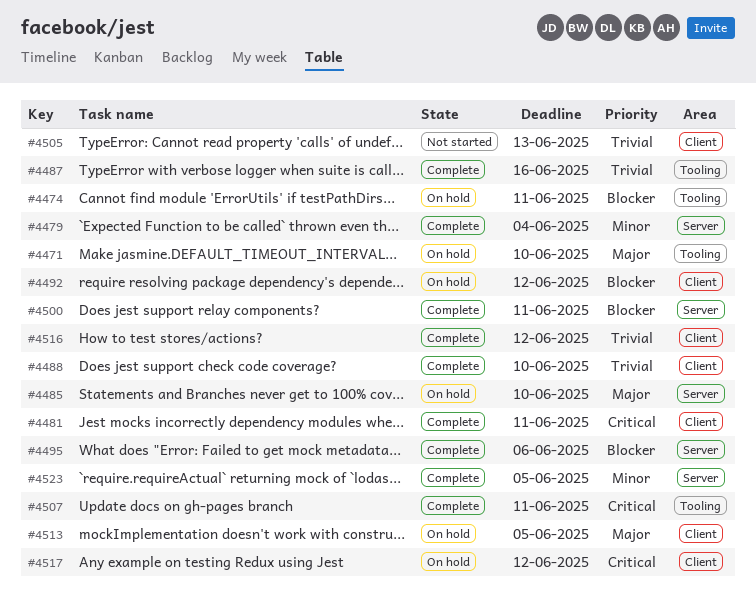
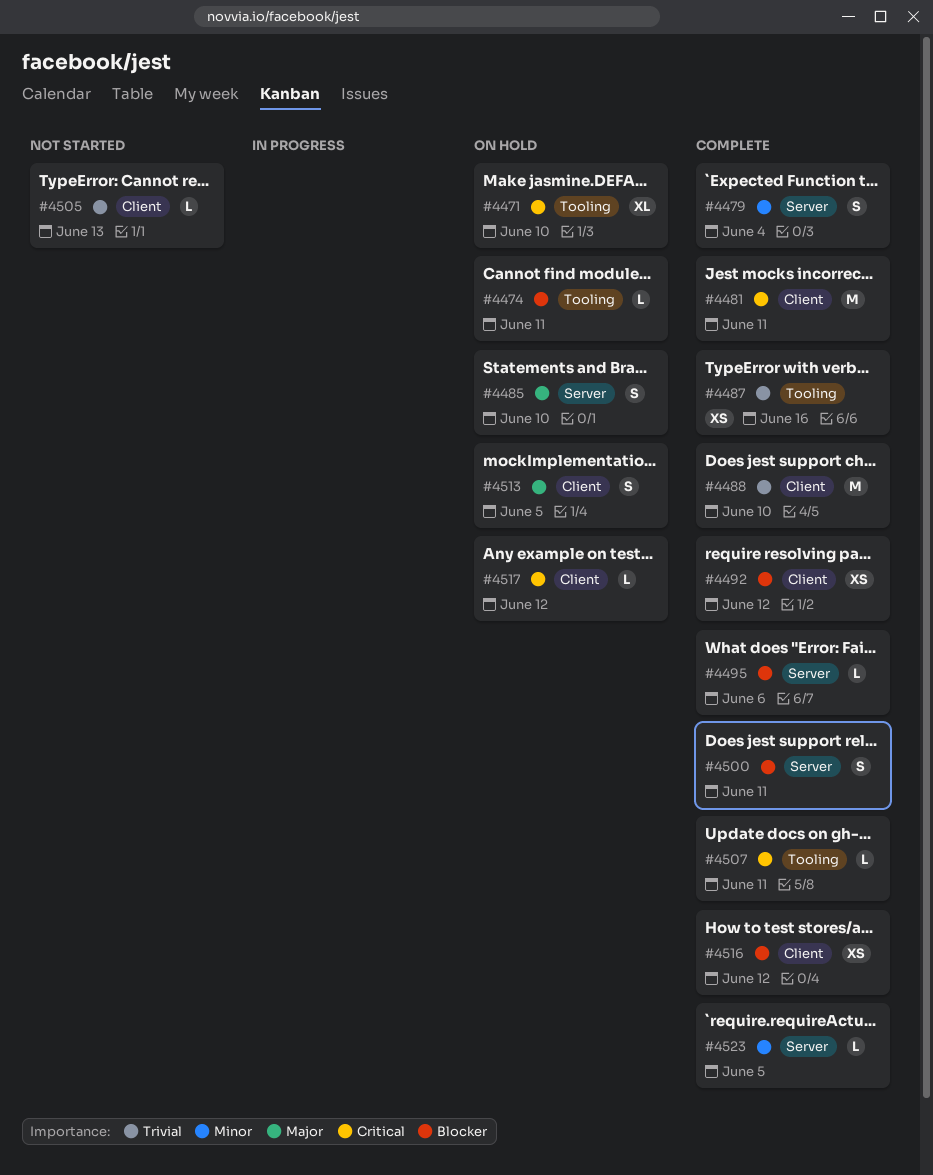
#4471, priority: Major -> Critical
#4492, status: On hold -> Complete
#4516, priority: Trivial -> Blocker

